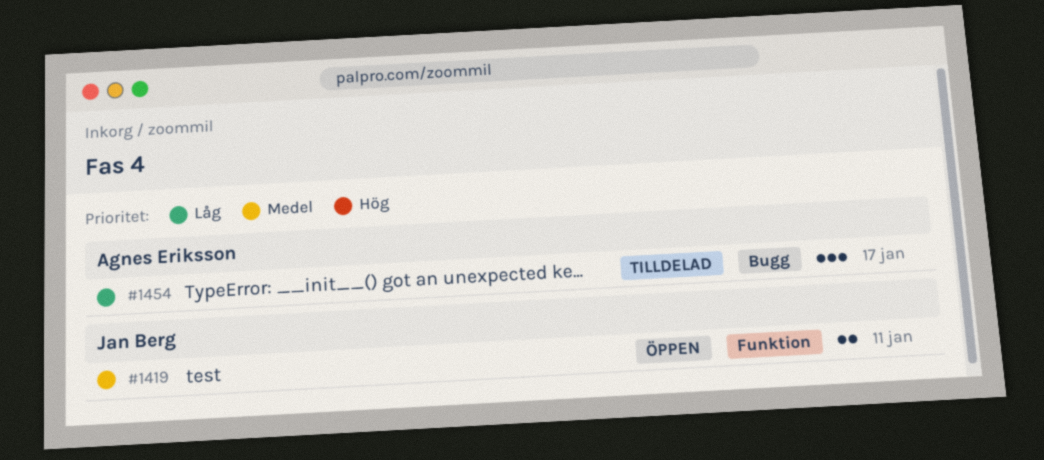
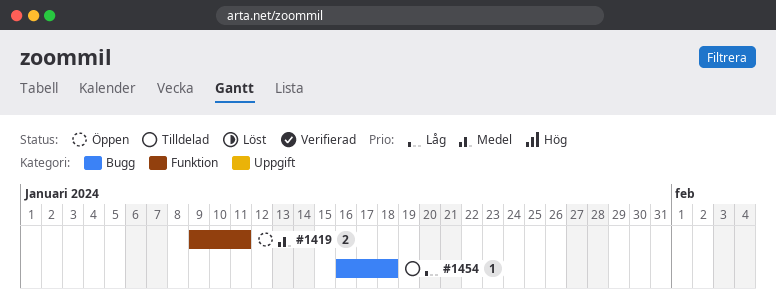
#1454, estimate: 3 -> 1
#1454, due: Jan 17 -> Jan 18

